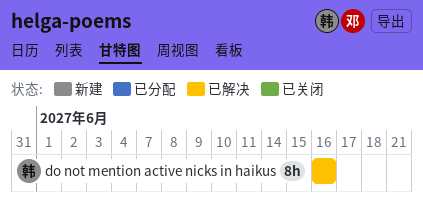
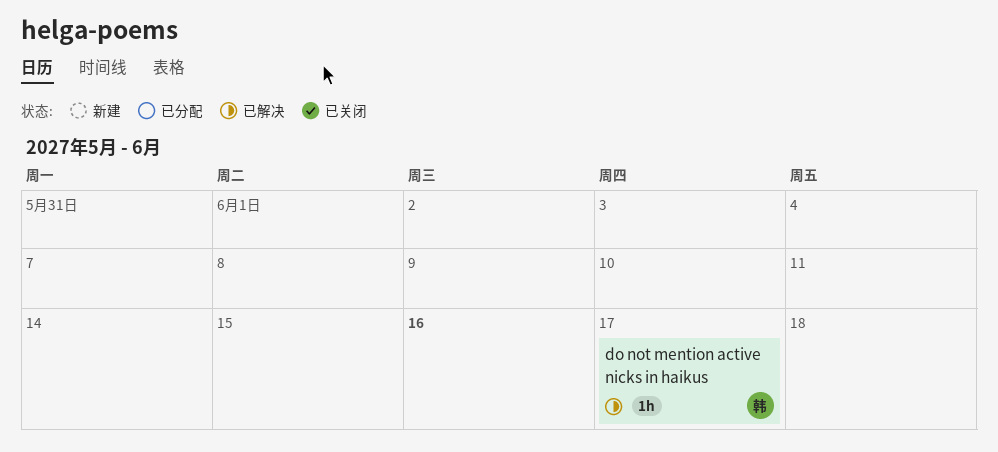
do not mention active nicks in haikus, estimate: 8h -> 1h
do not mention active nicks in haikus, due: Jun 16 -> Jun 17

